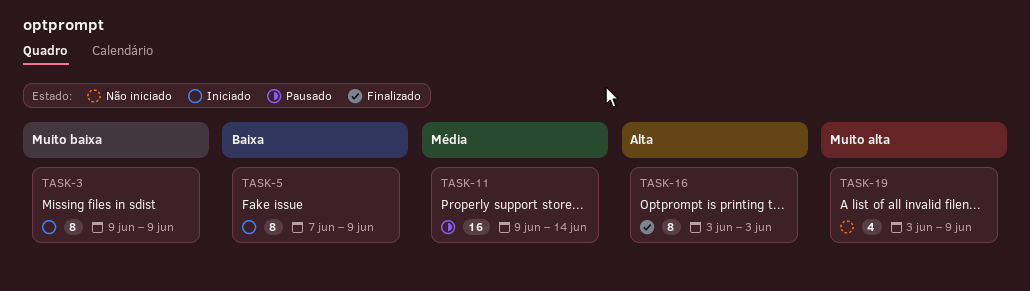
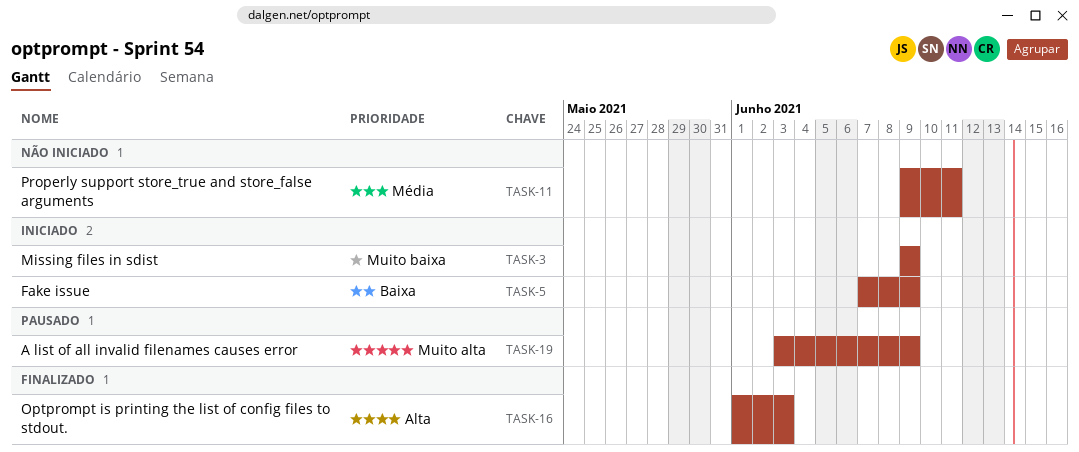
TASK-11, status: Pausado -> Não iniciado
TASK-11, due: Jun 14 -> Jun 11
TASK-16, start: Jun 3 -> Jun 1
TASK-19, status: Não iniciado -> Pausado

